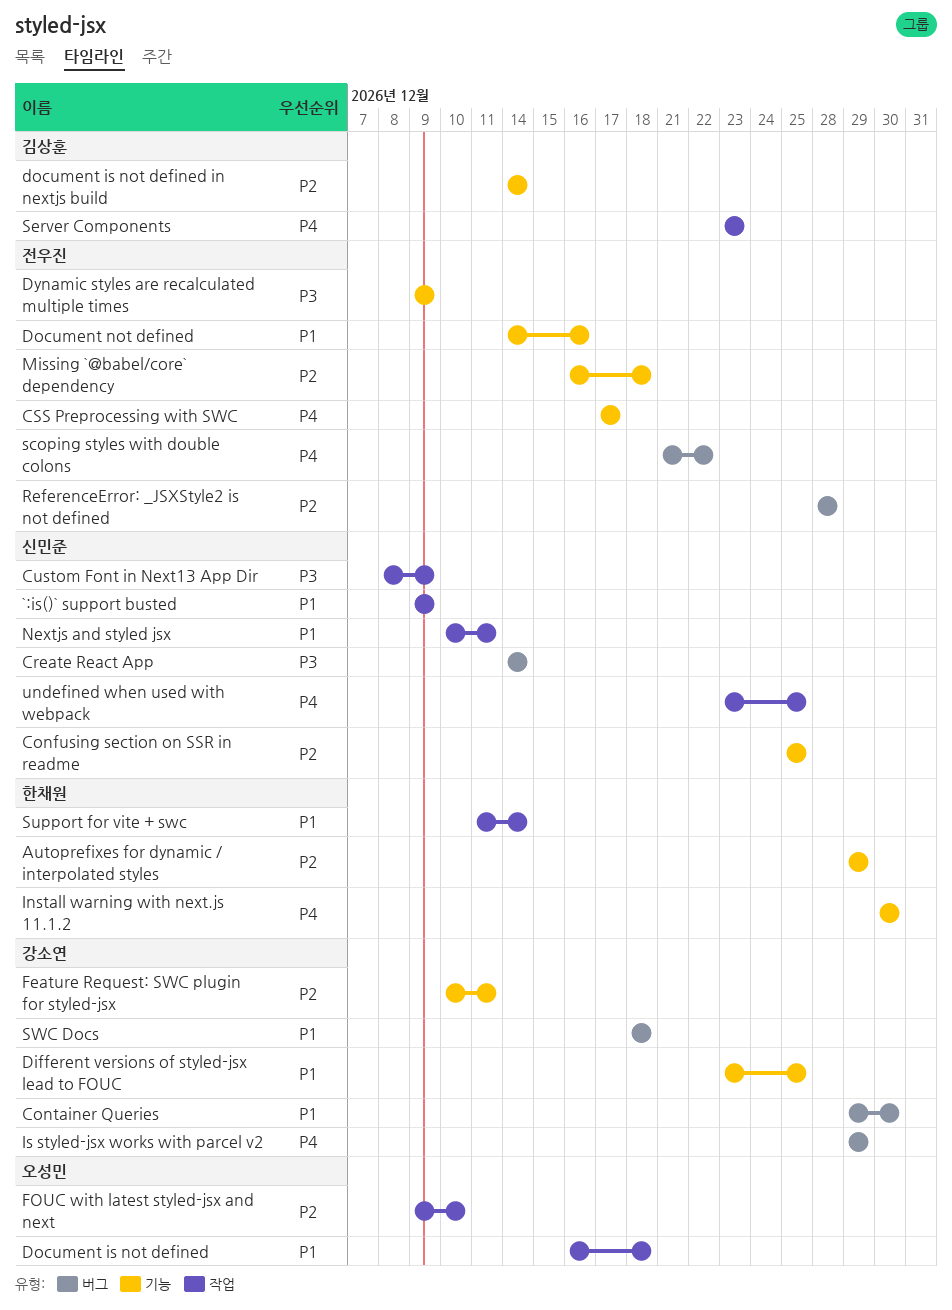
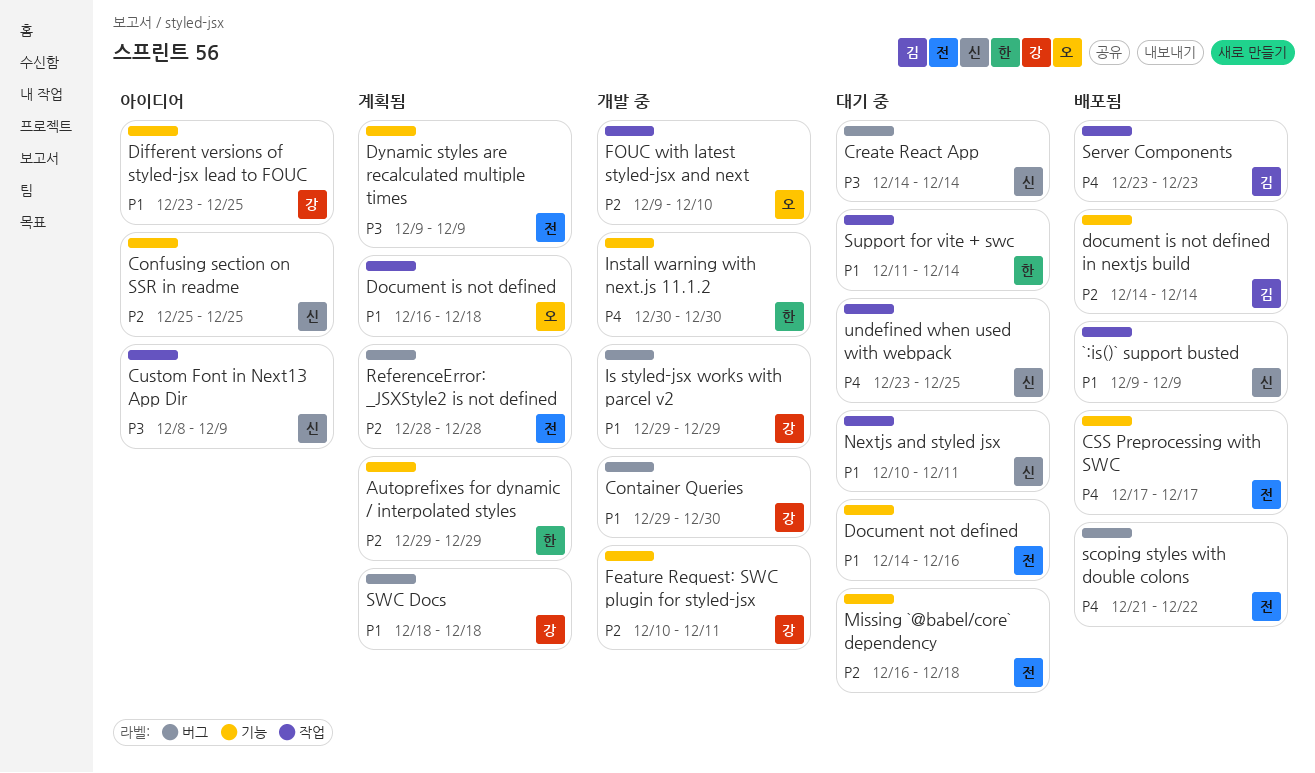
Is styled-jsx works with parcel v2, priority: P4 -> P1

